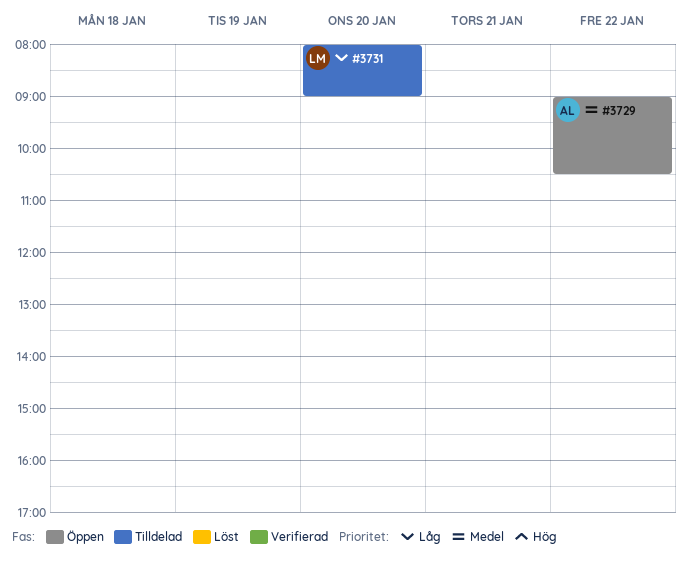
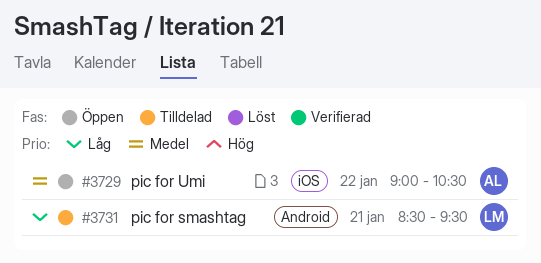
#3731, day: Jan 20 -> Jan 21
#3731, begins: 08:00 -> 08:30
#3731, ends: 09:00 -> 09:30

